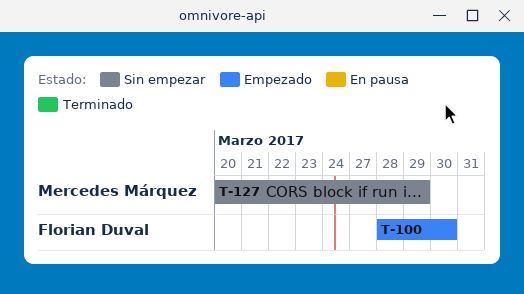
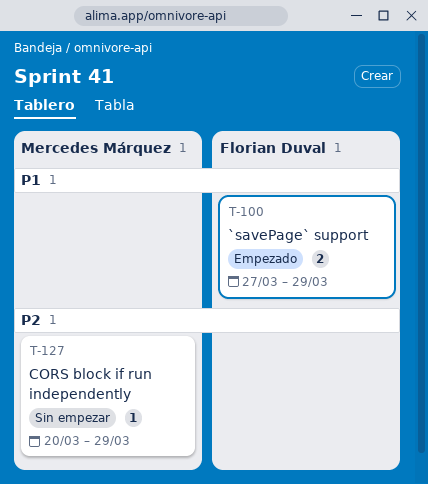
T-100, start: Mar 28 -> Mar 27
T-100, due: Mar 30 -> Mar 29

